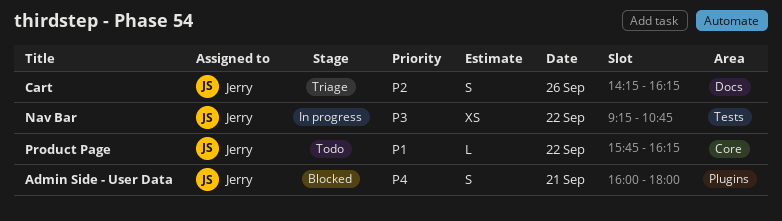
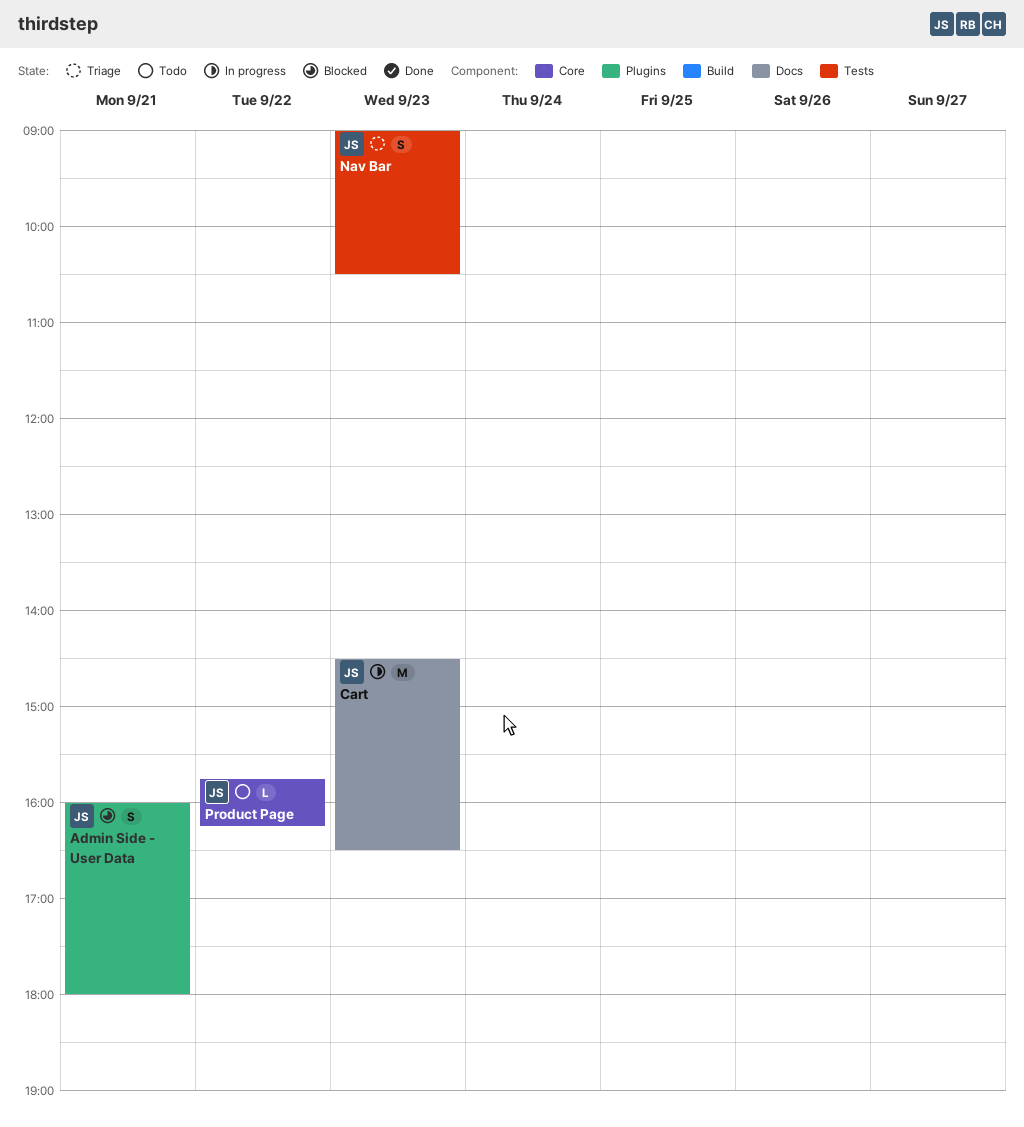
Cart, status: Triage -> In progress
Cart, estimate: S -> M
Cart, day: Sep 26 -> Sep 23
Cart, begins: 14:15 -> 14:30
Cart, ends: 16:15 -> 16:30
Nav Bar, status: In progress -> Triage
Nav Bar, estimate: XS -> S
Nav Bar, day: Sep 22 -> Sep 23
Nav Bar, begins: 09:15 -> 09:00
Nav Bar, ends: 10:45 -> 10:30

